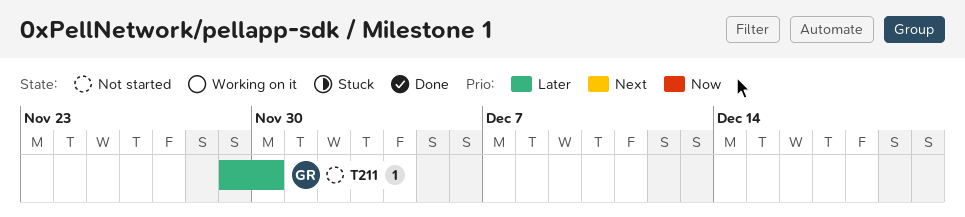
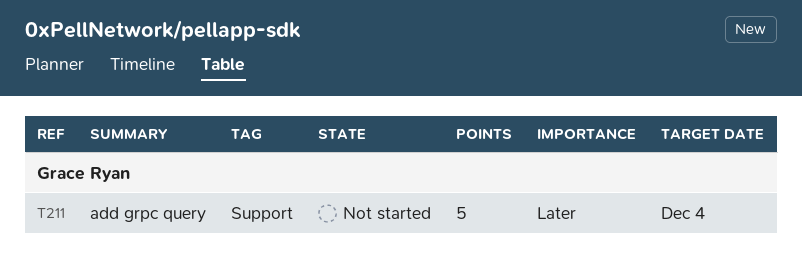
T211, estimate: 1 -> 5
T211, due: Nov 30 -> Dec 4

